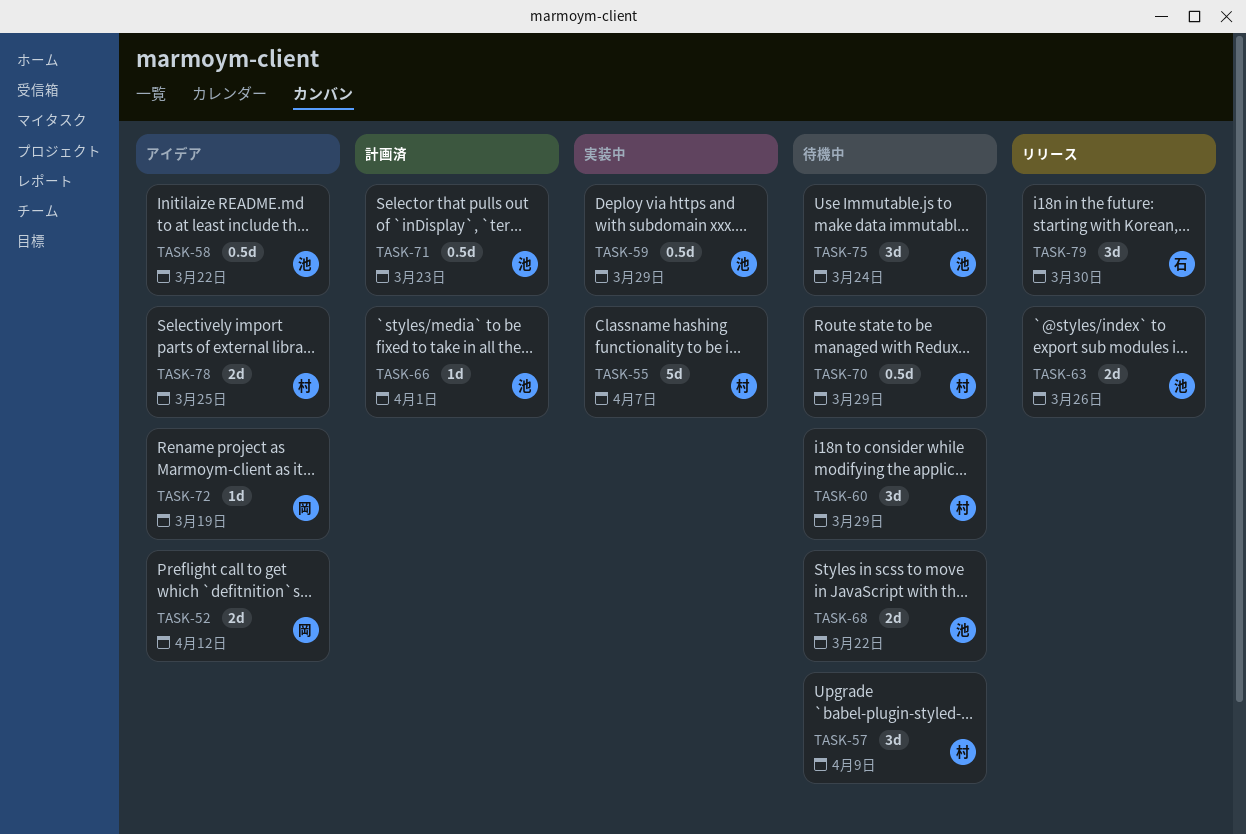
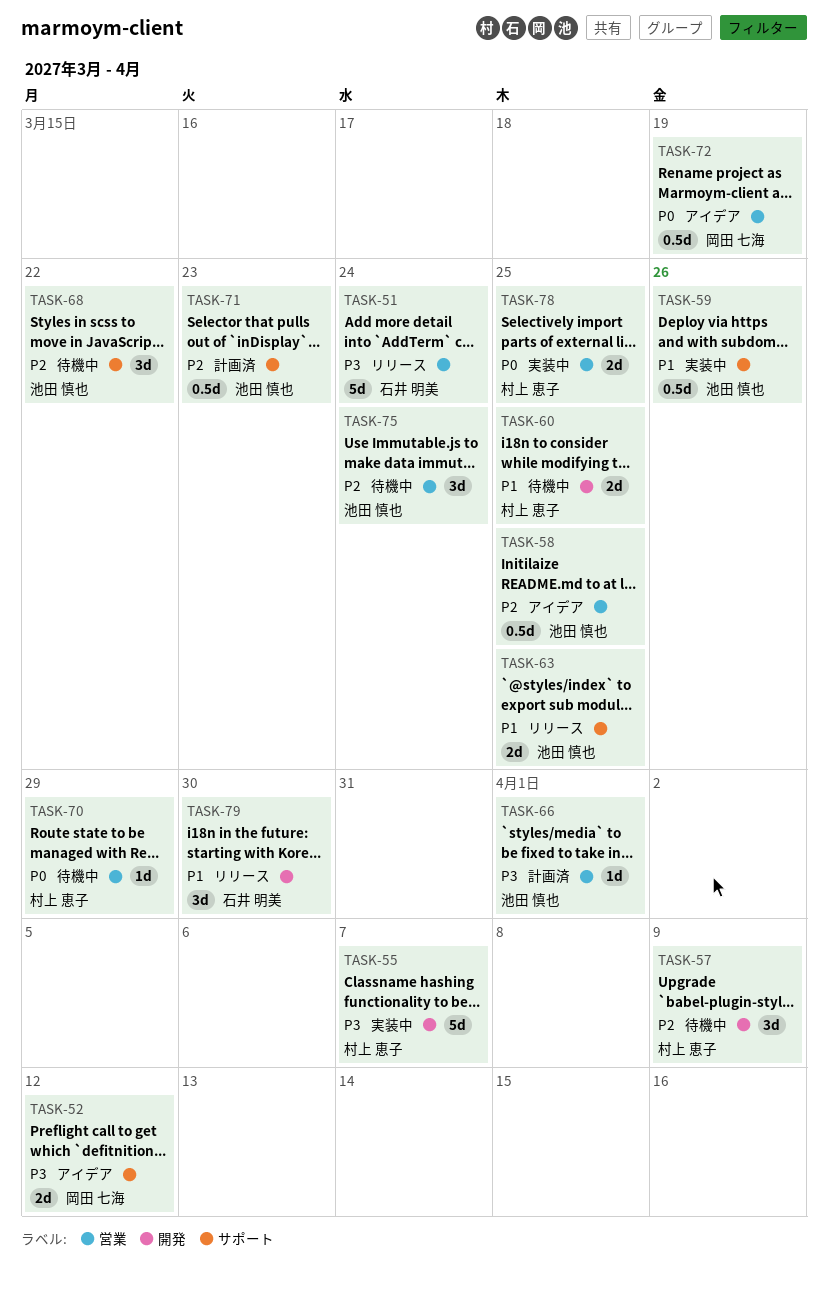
TASK-51: none -> present
TASK-58, due: Mar 22 -> Mar 25
TASK-59, due: Mar 29 -> Mar 26
TASK-60, estimate: 3d -> 2d
TASK-60, due: Mar 29 -> Mar 25
TASK-63, due: Mar 26 -> Mar 25
TASK-68, estimate: 2d -> 3d
TASK-70, estimate: 0.5d -> 1d
TASK-72, estimate: 1d -> 0.5d
TASK-78, status: アイデア -> 実装中

